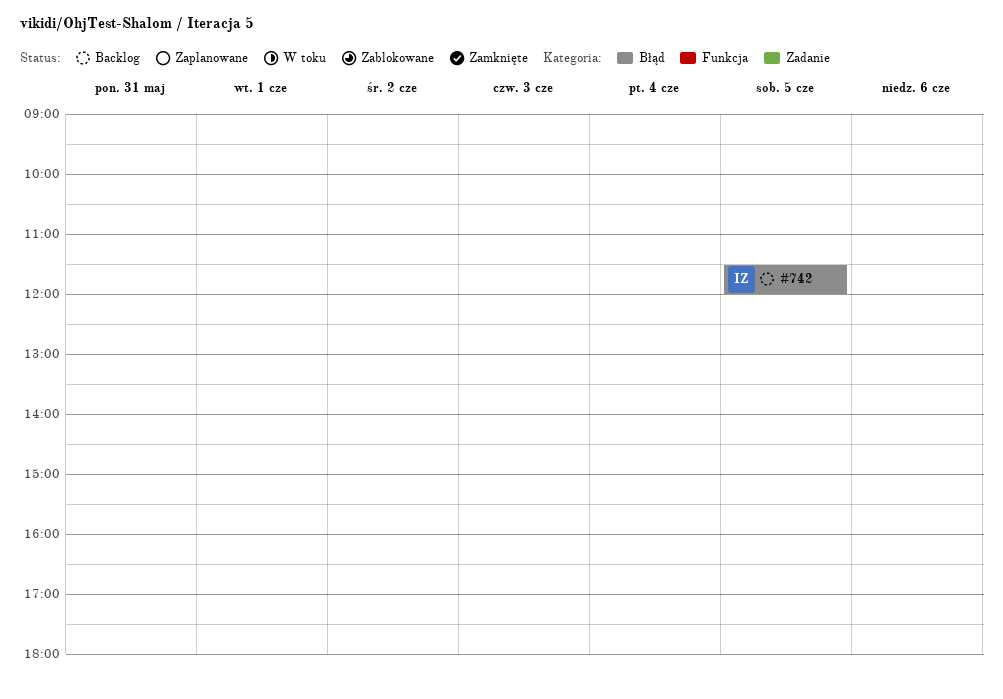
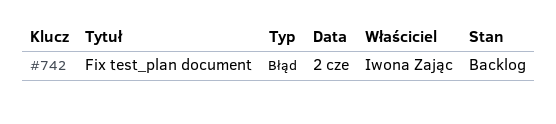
#742, day: Jun 5 -> Jun 2

